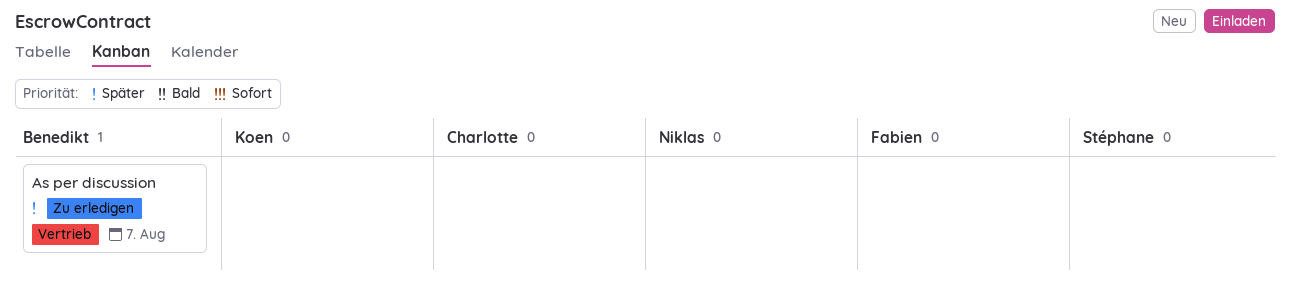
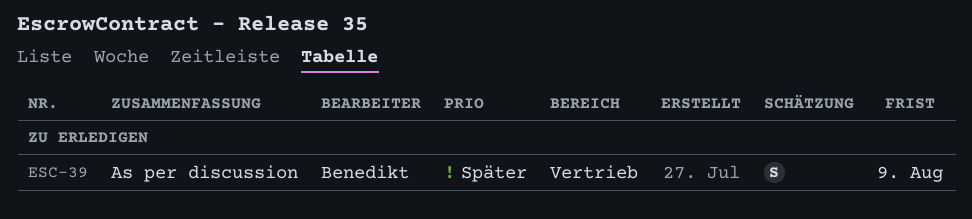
As per discussion, due: Aug 7 -> Aug 9

